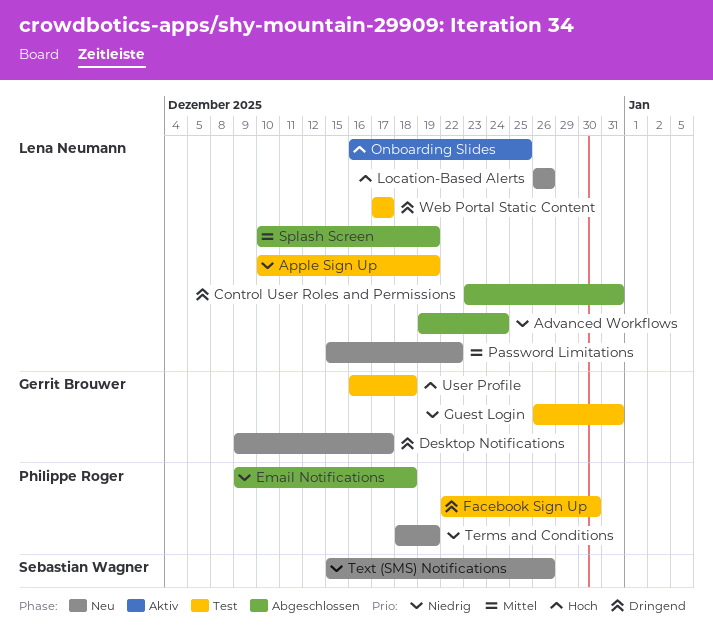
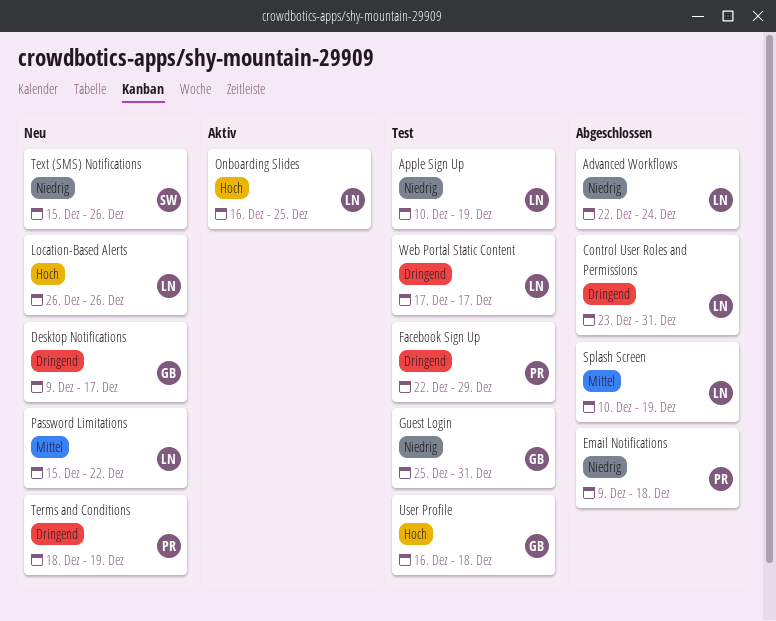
Advanced Workflows, start: Dec 19 -> Dec 22
Facebook Sign Up, due: Dec 30 -> Dec 29
Guest Login, start: Dec 26 -> Dec 25
Terms and Conditions, priority: Niedrig -> Dringend

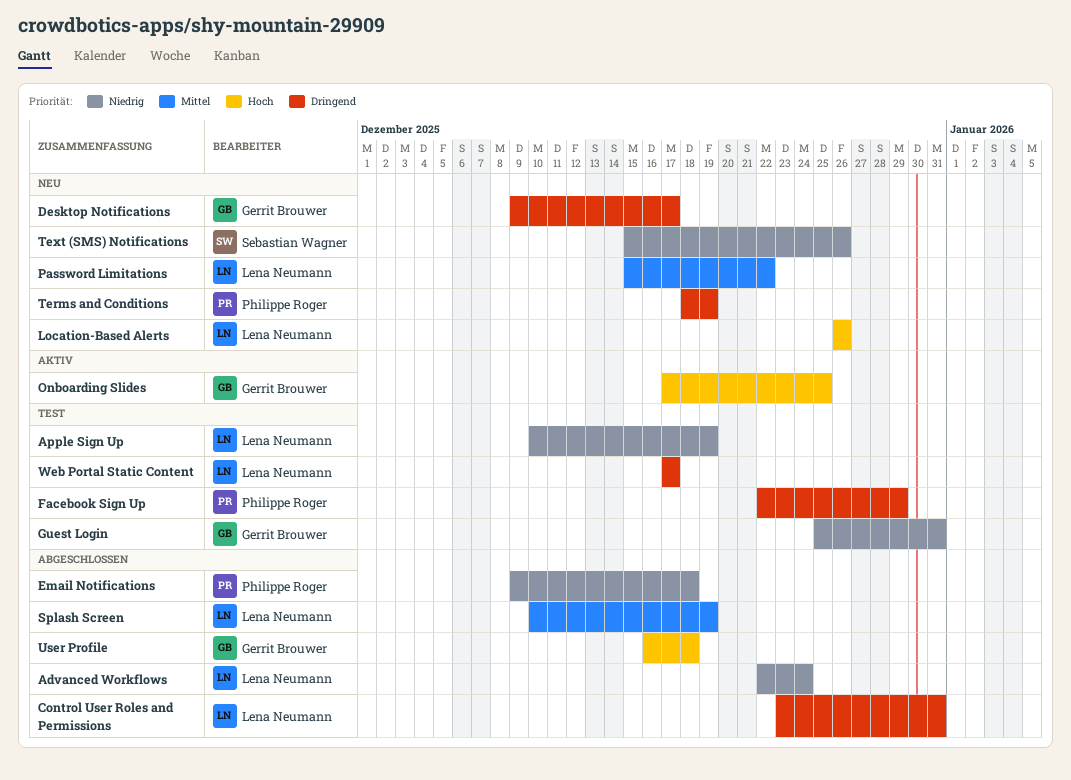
Onboarding Slides, owner: Lena Neumann -> Gerrit Brouwer
Onboarding Slides, start: Dec 16 -> Dec 17
User Profile, status: Test -> Abgeschlossen

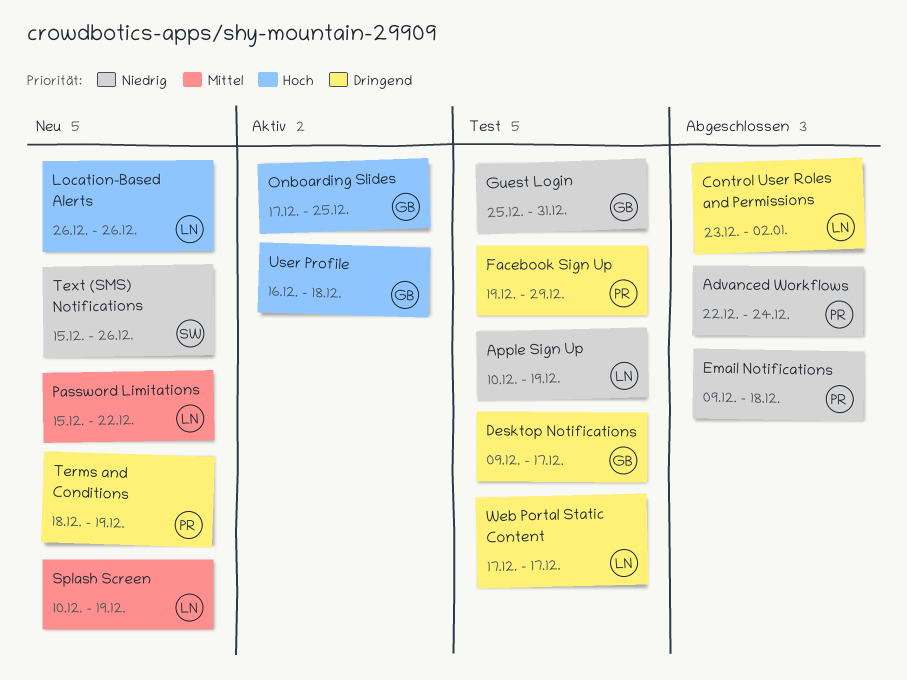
Advanced Workflows, owner: Lena Neumann -> Philippe Roger
Control User Roles and Permissions, due: Dec 31 -> Jan 2
Desktop Notifications, status: Neu -> Test
Facebook Sign Up, start: Dec 22 -> Dec 19
Splash Screen, status: Abgeschlossen -> Neu
User Profile, status: Abgeschlossen -> Aktiv

